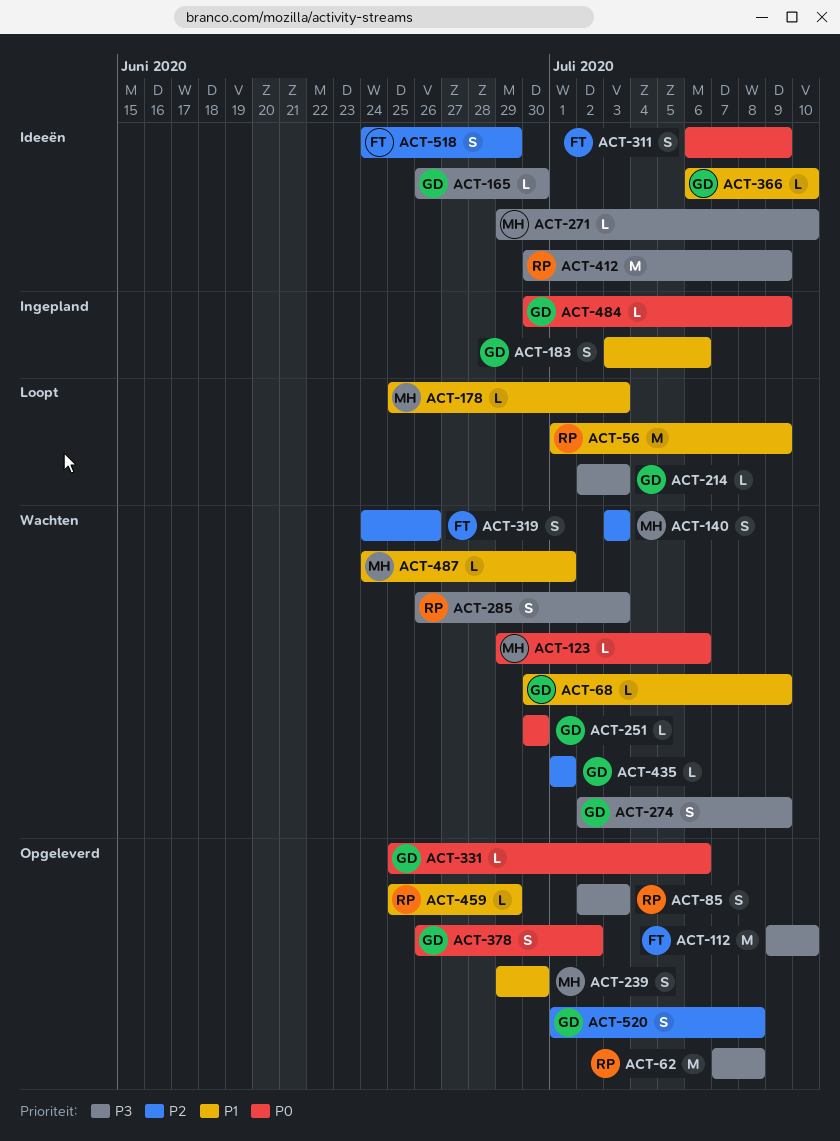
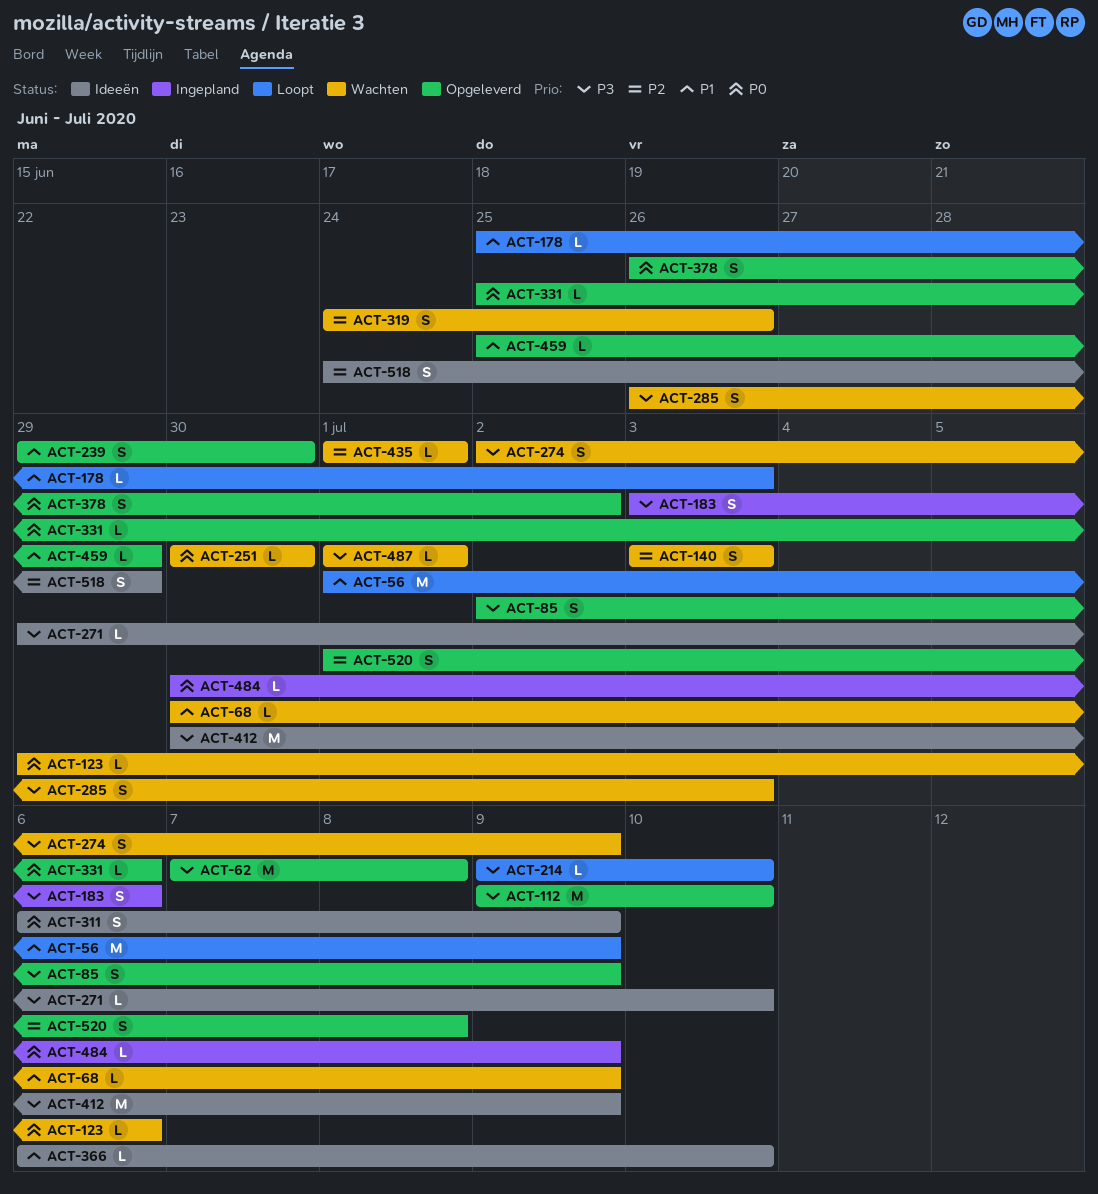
ACT-85, due: Jul 3 -> Jul 9
ACT-165: present -> none
ACT-183, priority: P1 -> P3
ACT-214, start: Jul 2 -> Jul 9
ACT-214, due: Jul 3 -> Jul 10
ACT-487, priority: P1 -> P3
ACT-487, start: Jun 24 -> Jul 1

